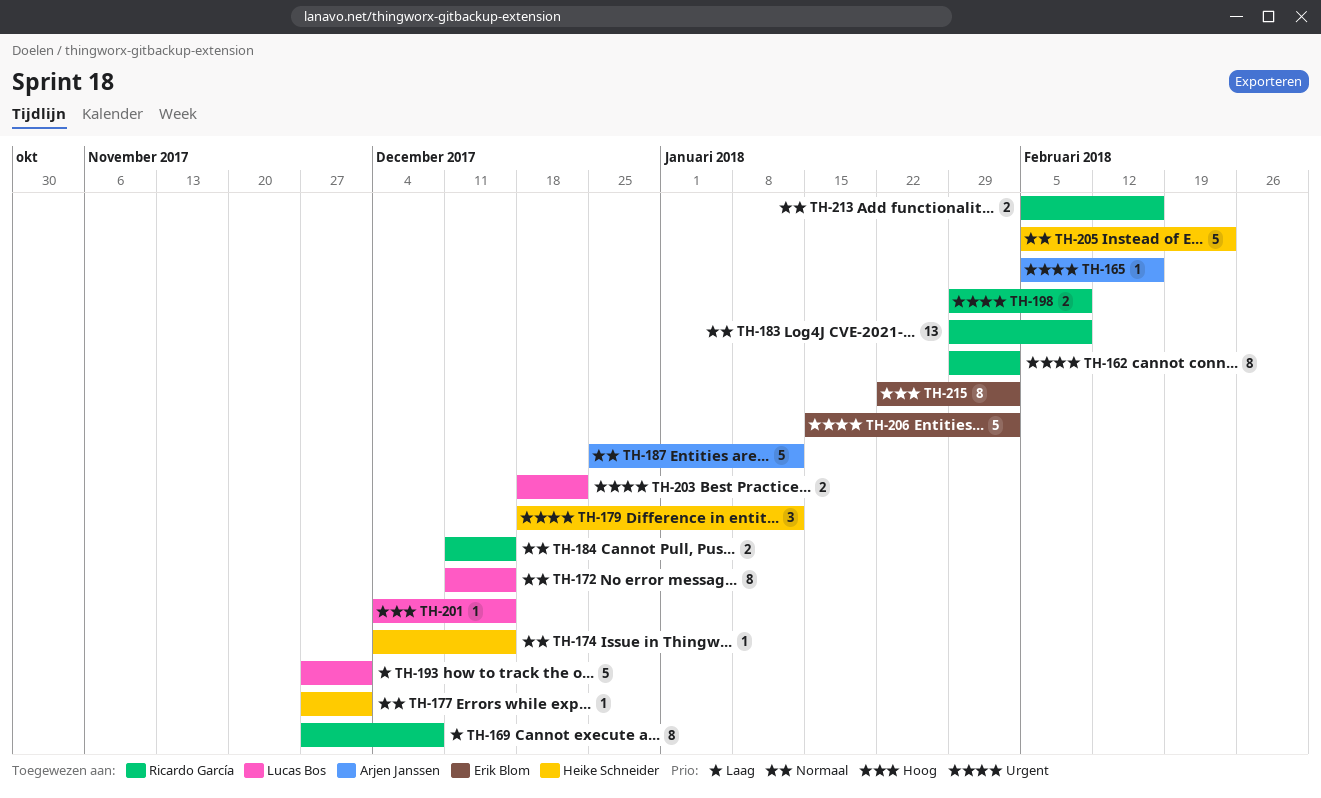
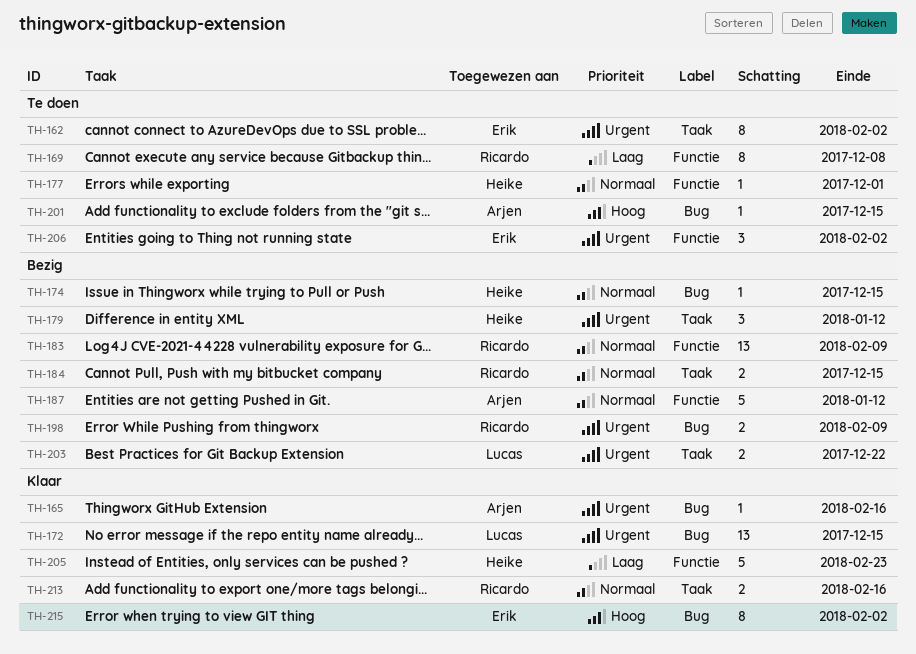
TH-162, owner: Ricardo García -> Erik Blom
TH-172, priority: Normaal -> Urgent
TH-172, estimate: 8 -> 13
TH-193: present -> none
TH-201, owner: Lucas Bos -> Arjen Janssen
TH-205, priority: Normaal -> Laag
TH-206, estimate: 5 -> 3

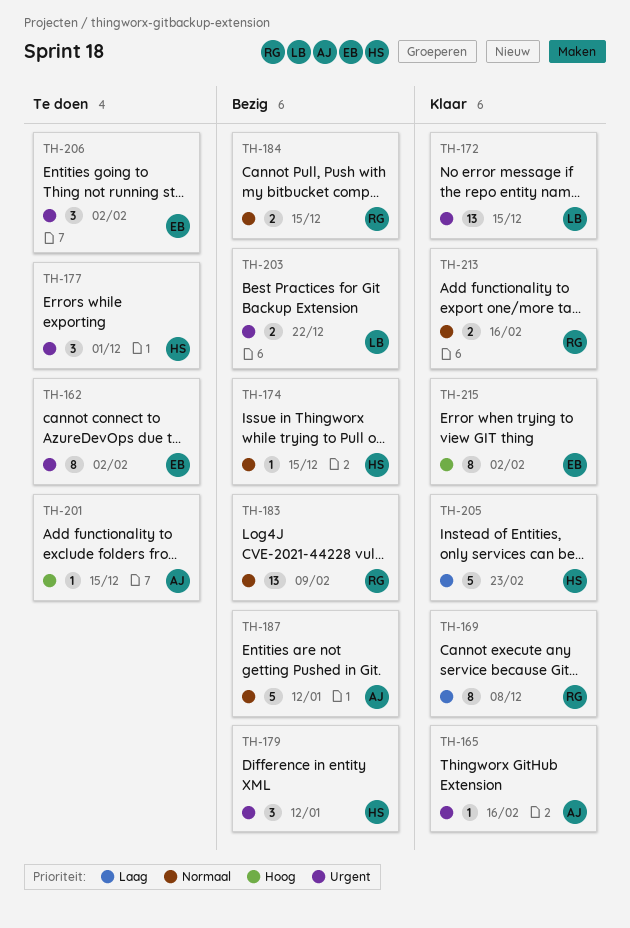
TH-169, status: Te doen -> Klaar
TH-177, priority: Normaal -> Urgent
TH-177, estimate: 1 -> 3
TH-198: present -> none

